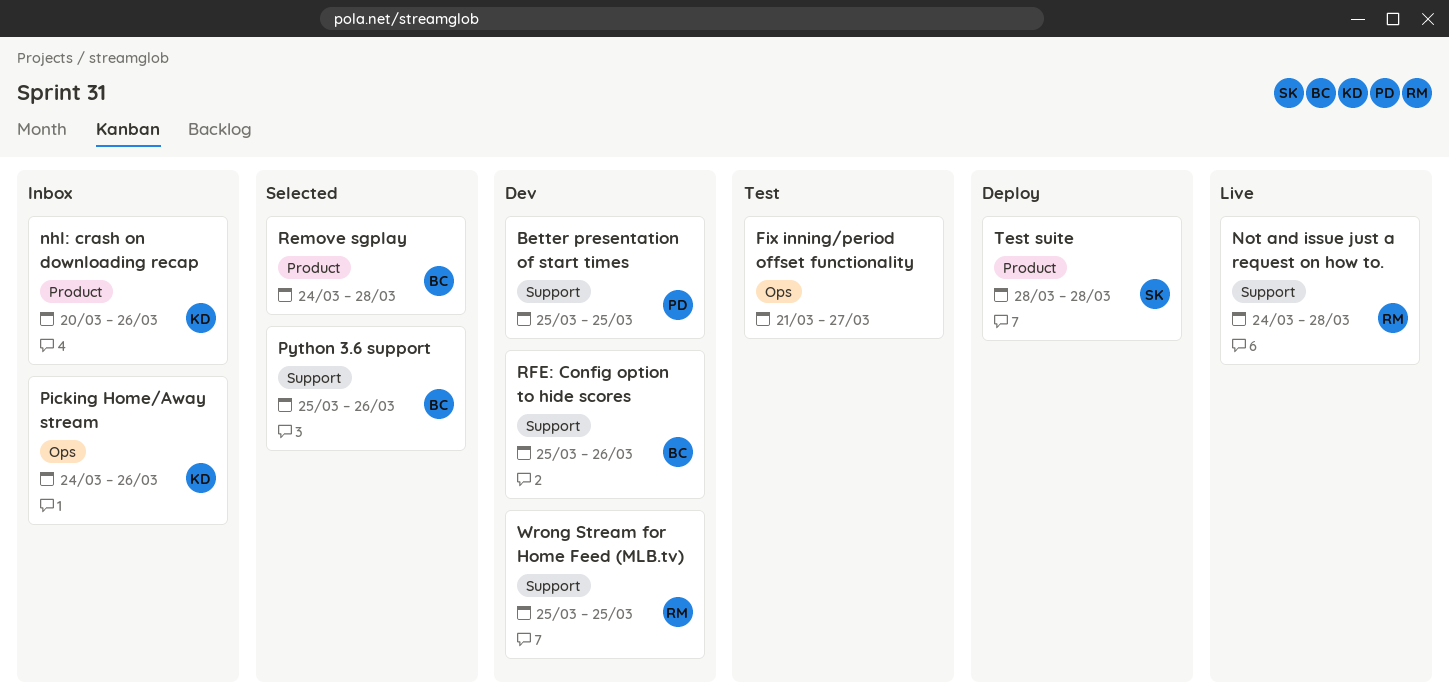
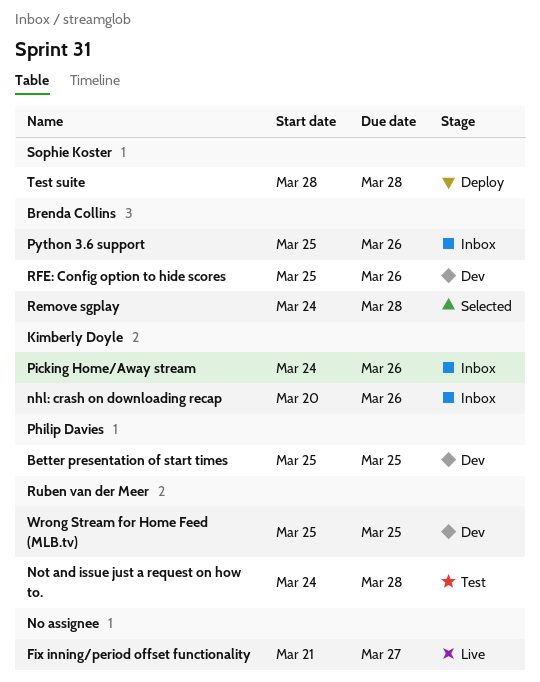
Fix inning/period offset functionality, status: Test -> Live
Not and issue just a request on how to., status: Live -> Test
Python 3.6 support, status: Selected -> Inbox

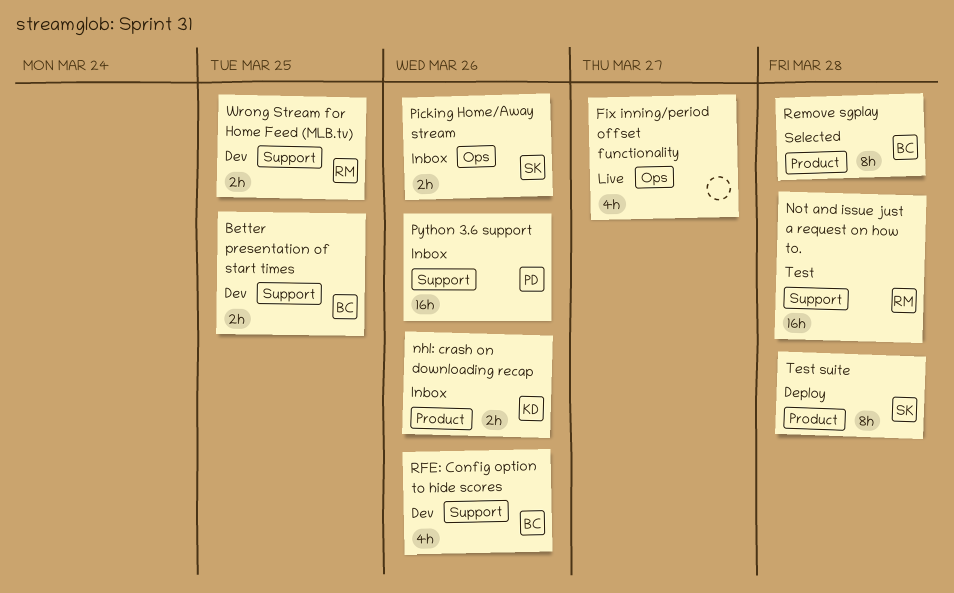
Better presentation of start times, owner: Philip Davies -> Brenda Collins
Picking Home/Away stream, owner: Kimberly Doyle -> Sophie Koster
Python 3.6 support, owner: Brenda Collins -> Philip Davies

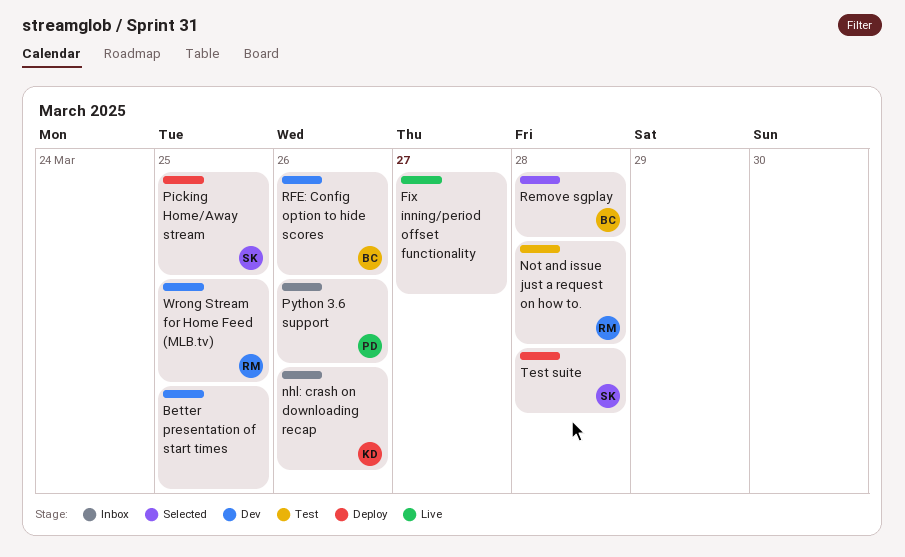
Better presentation of start times, owner: BC -> none
Picking Home/Away stream, status: Inbox -> Deploy
Picking Home/Away stream, due: Mar 26 -> Mar 25

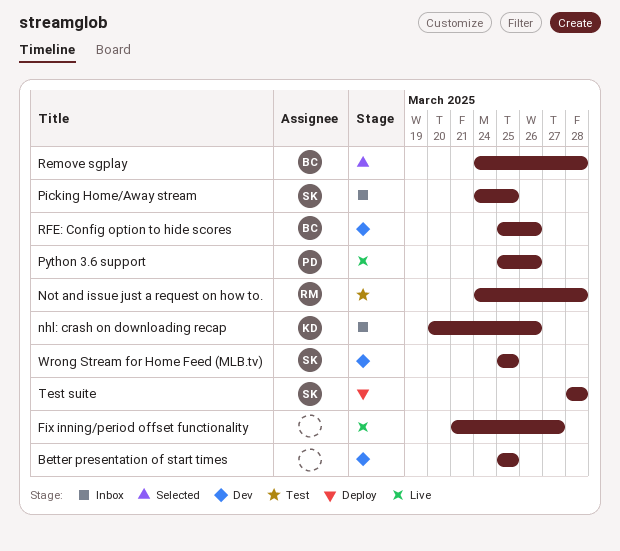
Picking Home/Away stream, status: Deploy -> Inbox
Python 3.6 support, status: Inbox -> Live
Wrong Stream for Home Feed (MLB.tv), owner: RM -> SK

